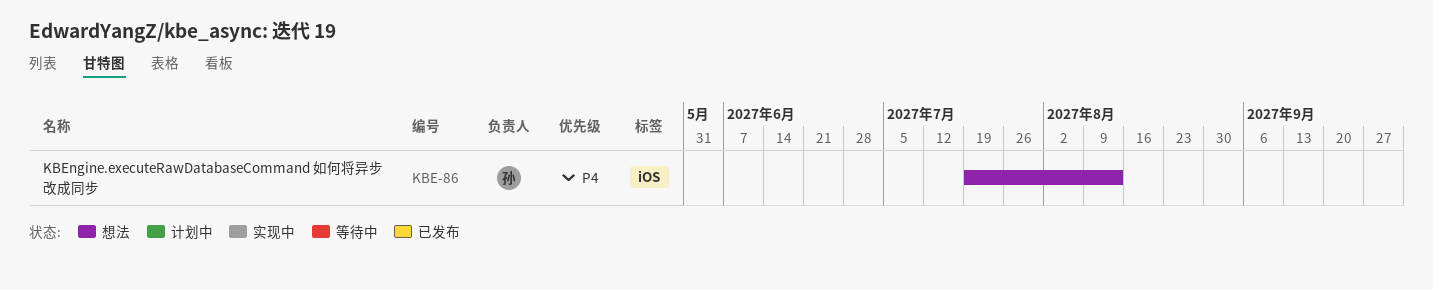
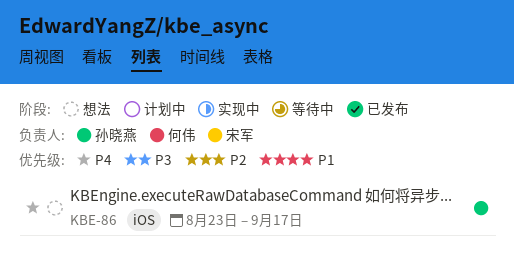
KBE-86, start: Jul 19 -> Aug 23
KBE-86, due: Aug 13 -> Sep 17

